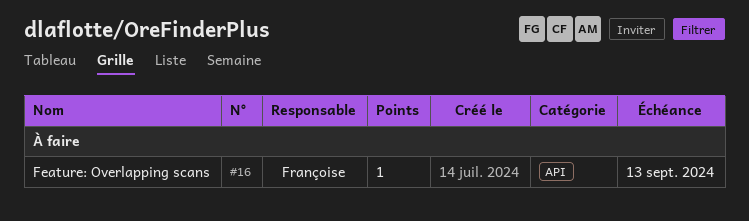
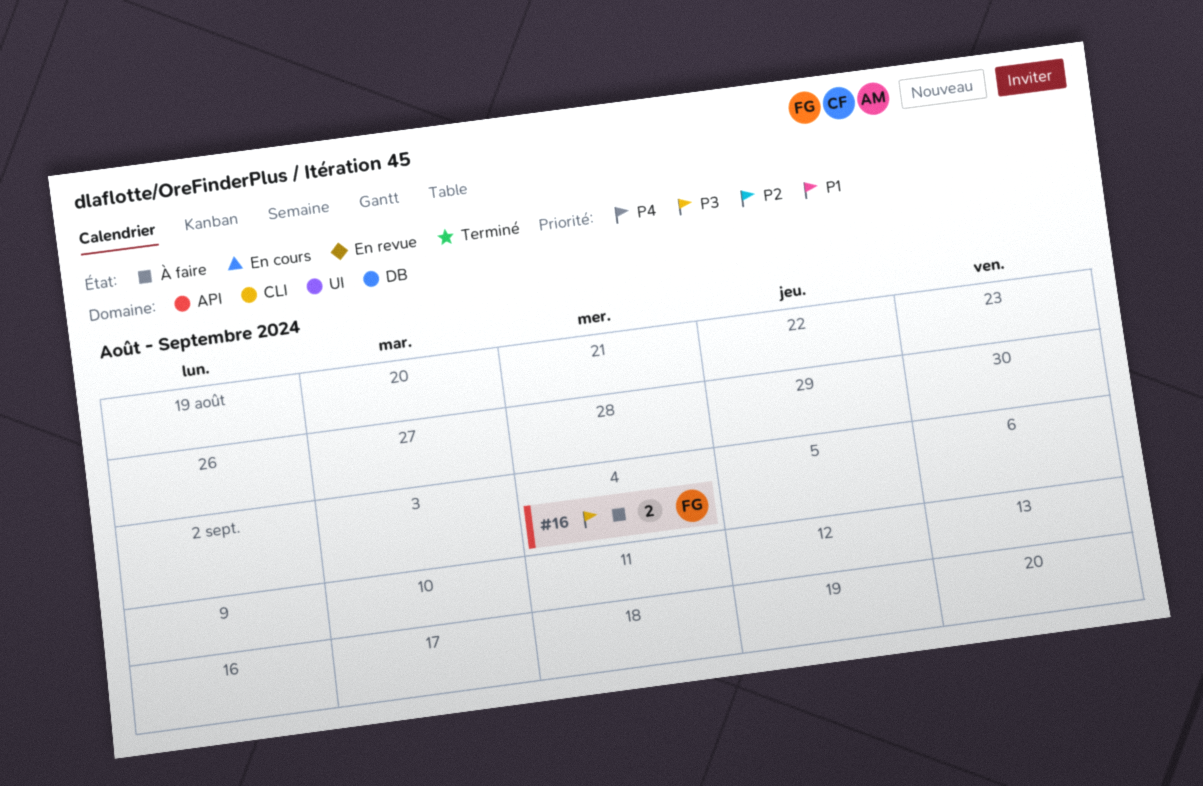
#16, estimate: 1 -> 2
#16, due: Sep 13 -> Sep 4

